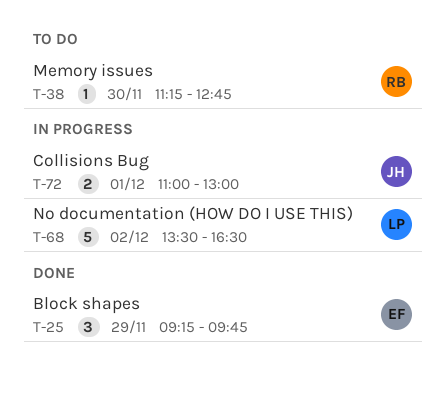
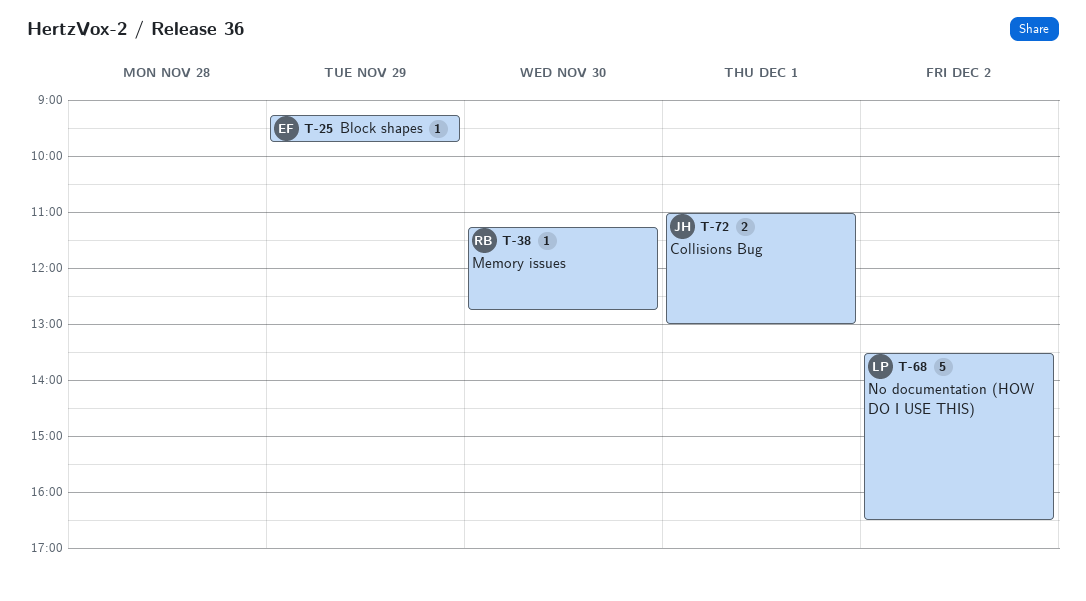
T-25, estimate: 3 -> 1

